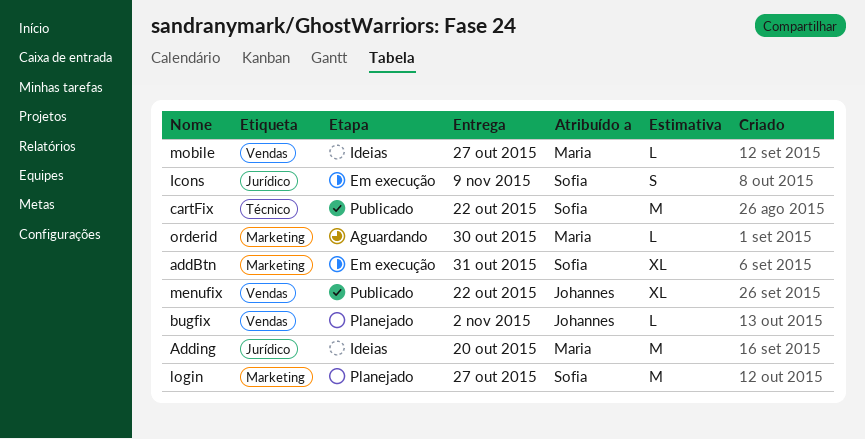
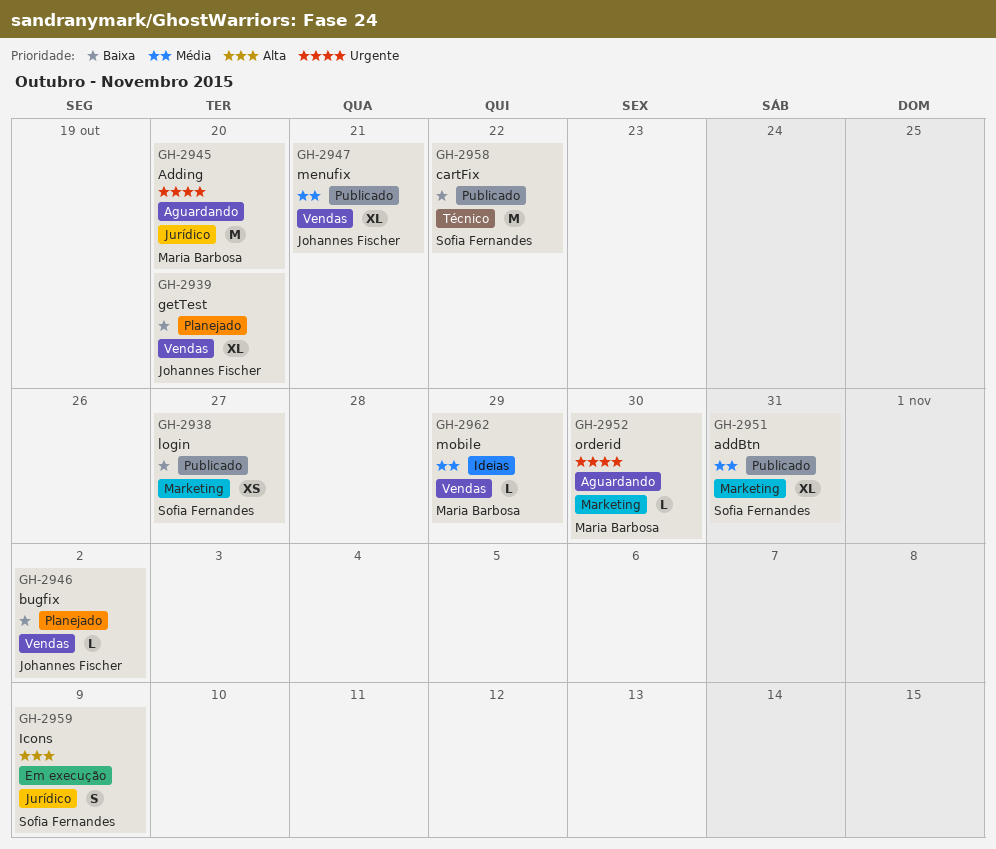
addBtn, status: Em execução -> Publicado
Adding, status: Ideias -> Aguardando
getTest: none -> present
login, status: Planejado -> Publicado
login, estimate: M -> XS
menufix, due: Oct 22 -> Oct 21
mobile, due: Oct 27 -> Oct 29

